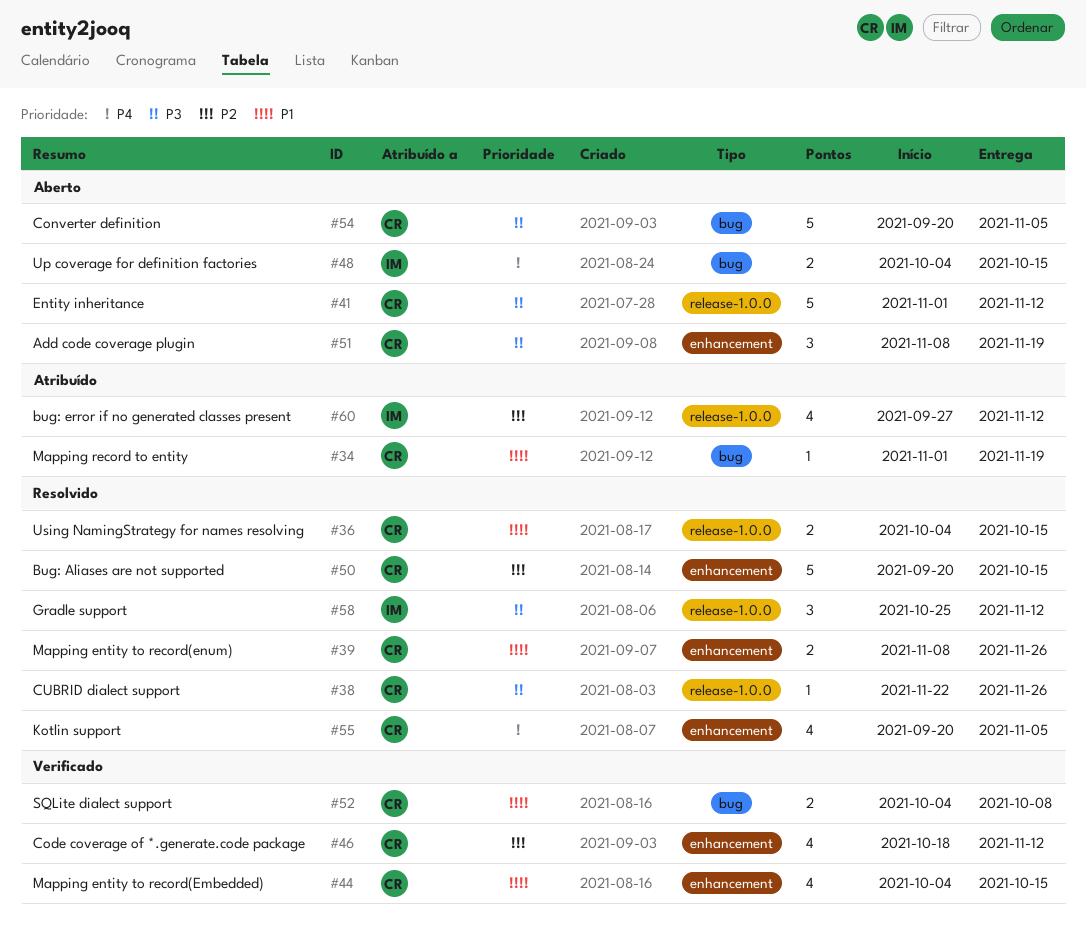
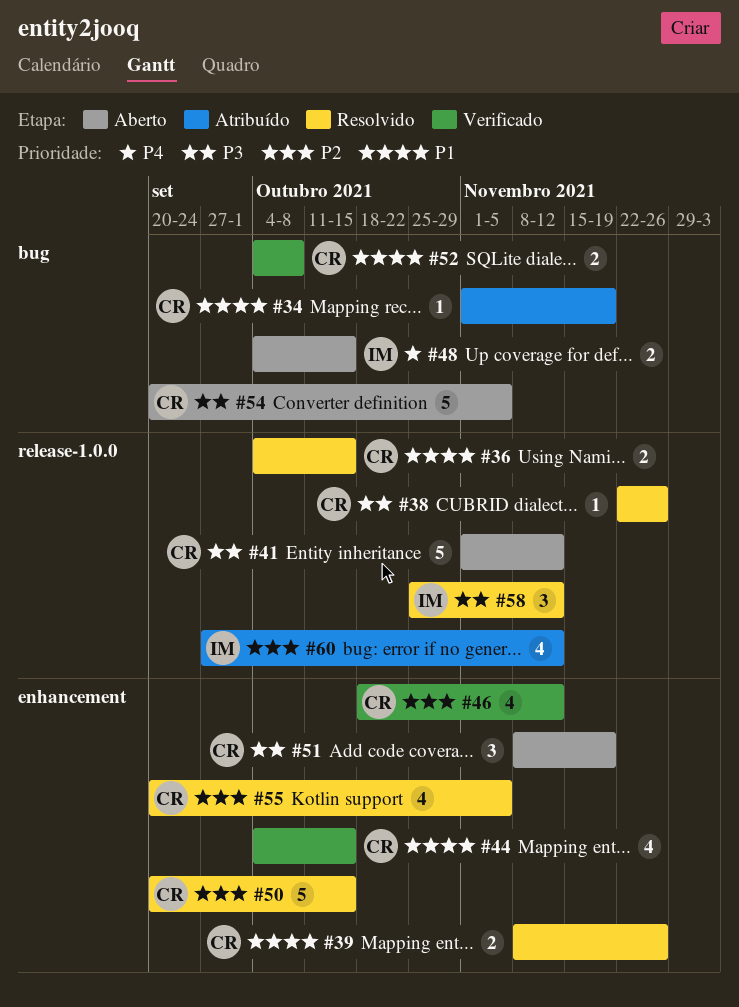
#55, priority: P4 -> P2

